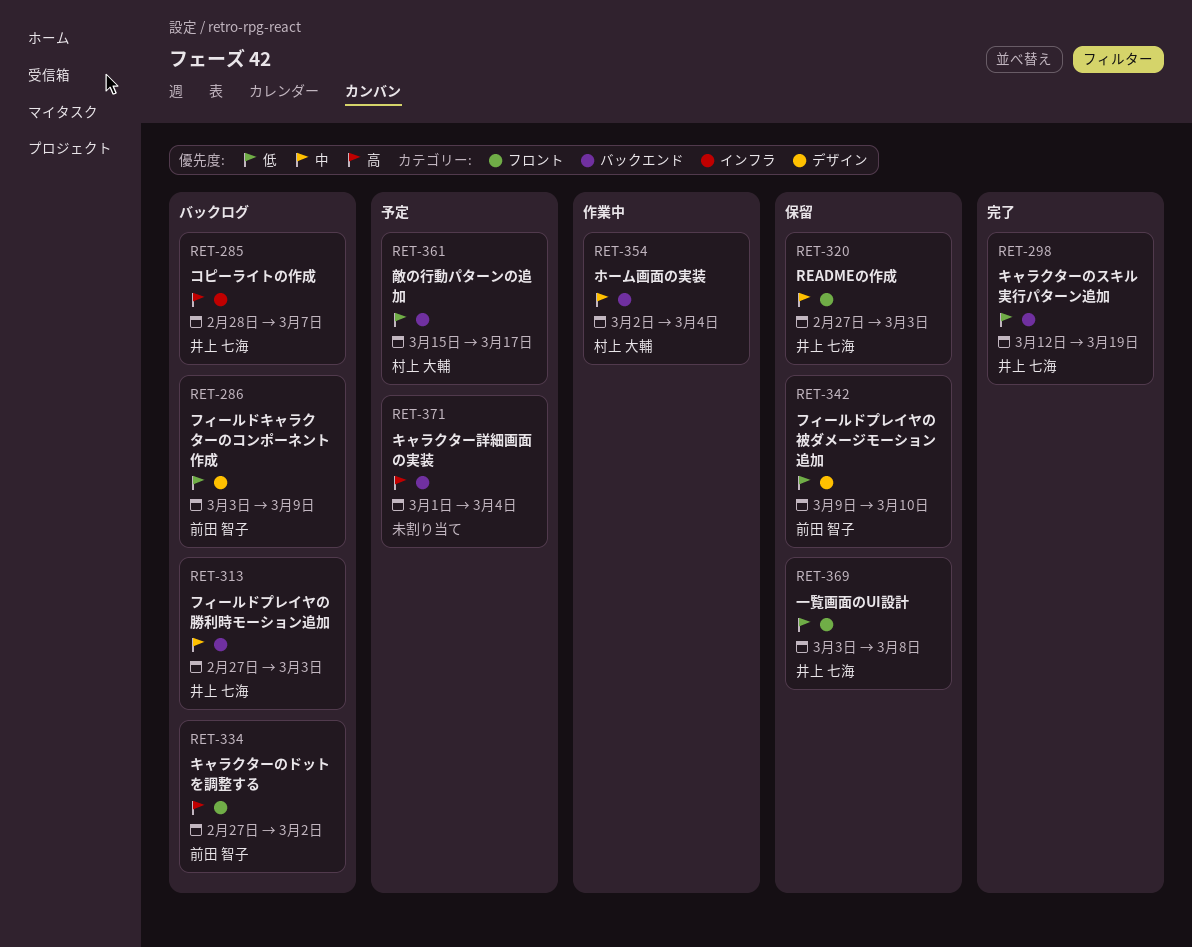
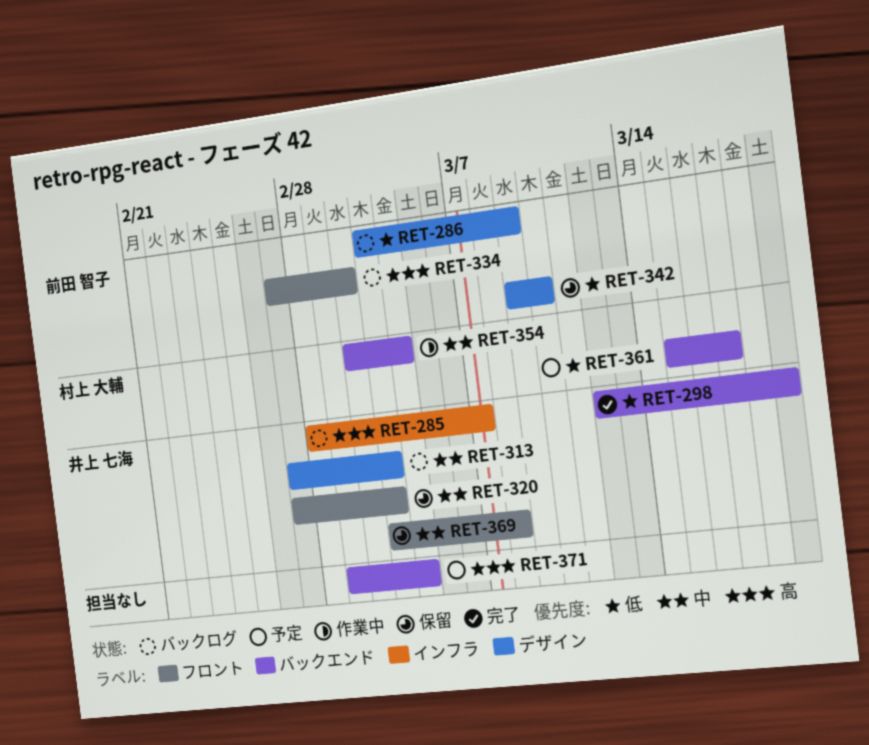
RET-313, label: バックエンド -> デザイン
RET-369, priority: 低 -> 中

